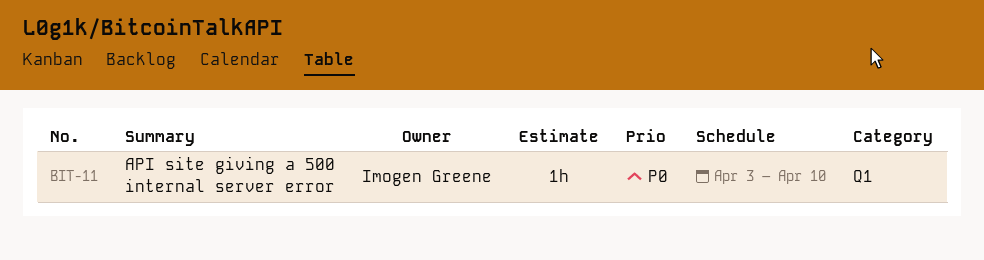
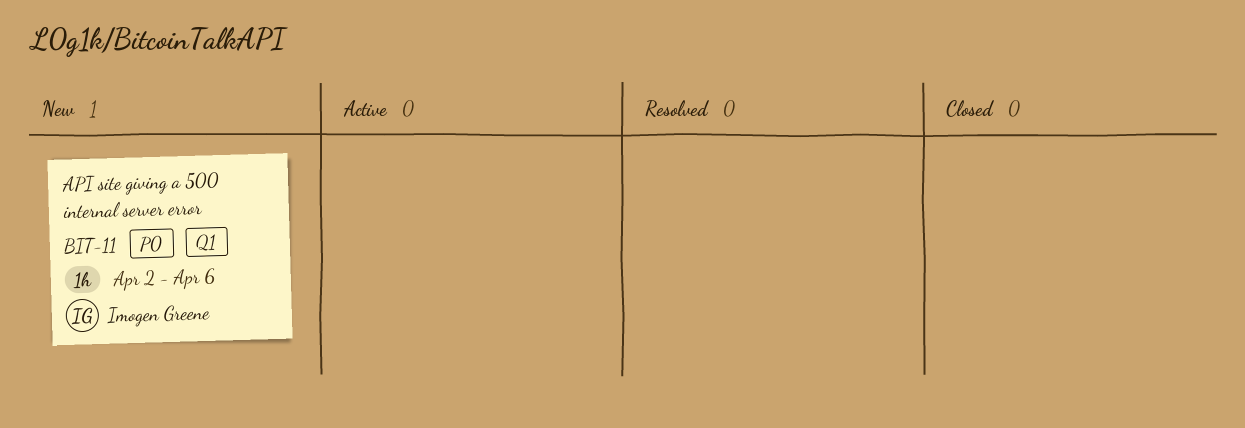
BIT-11, start: Apr 3 -> Apr 2
BIT-11, due: Apr 10 -> Apr 6

